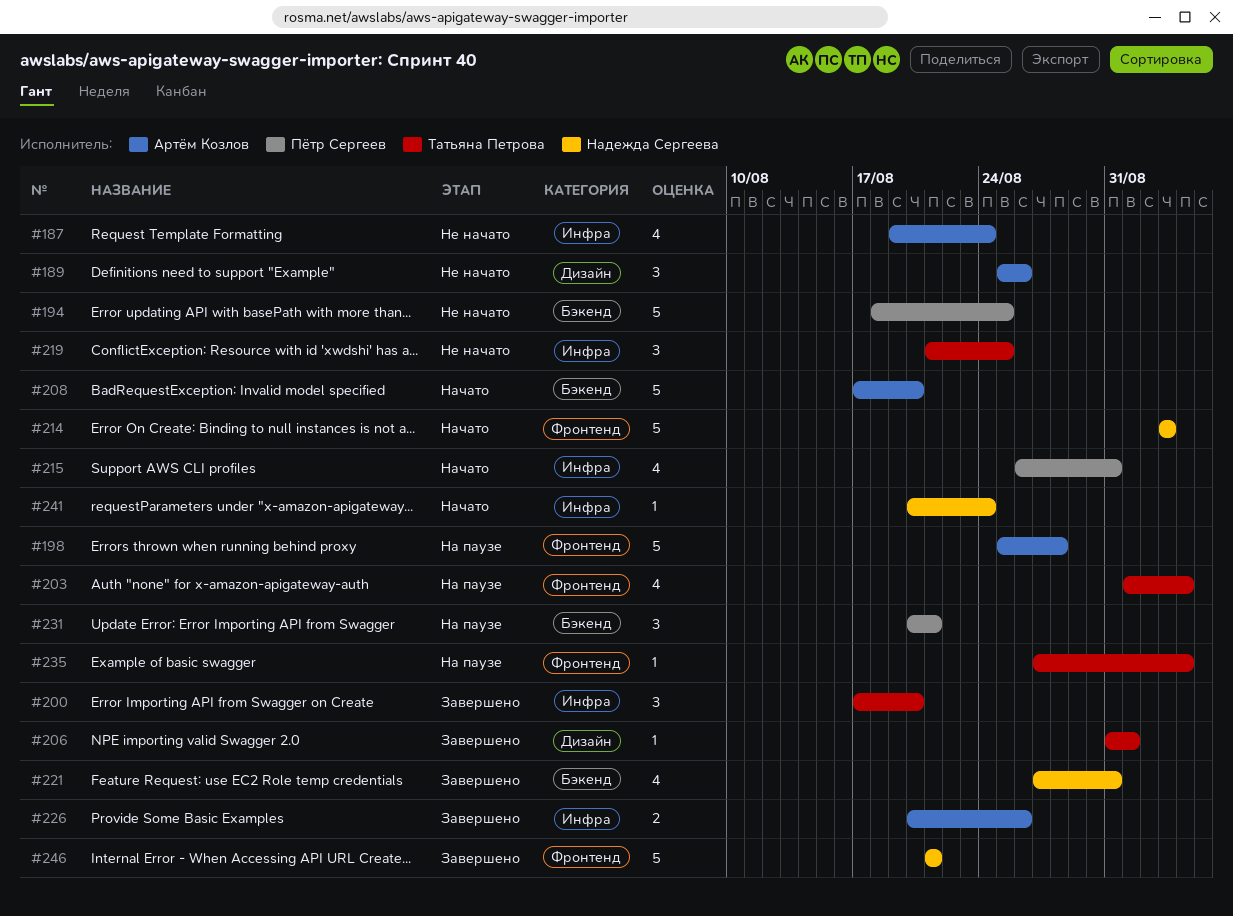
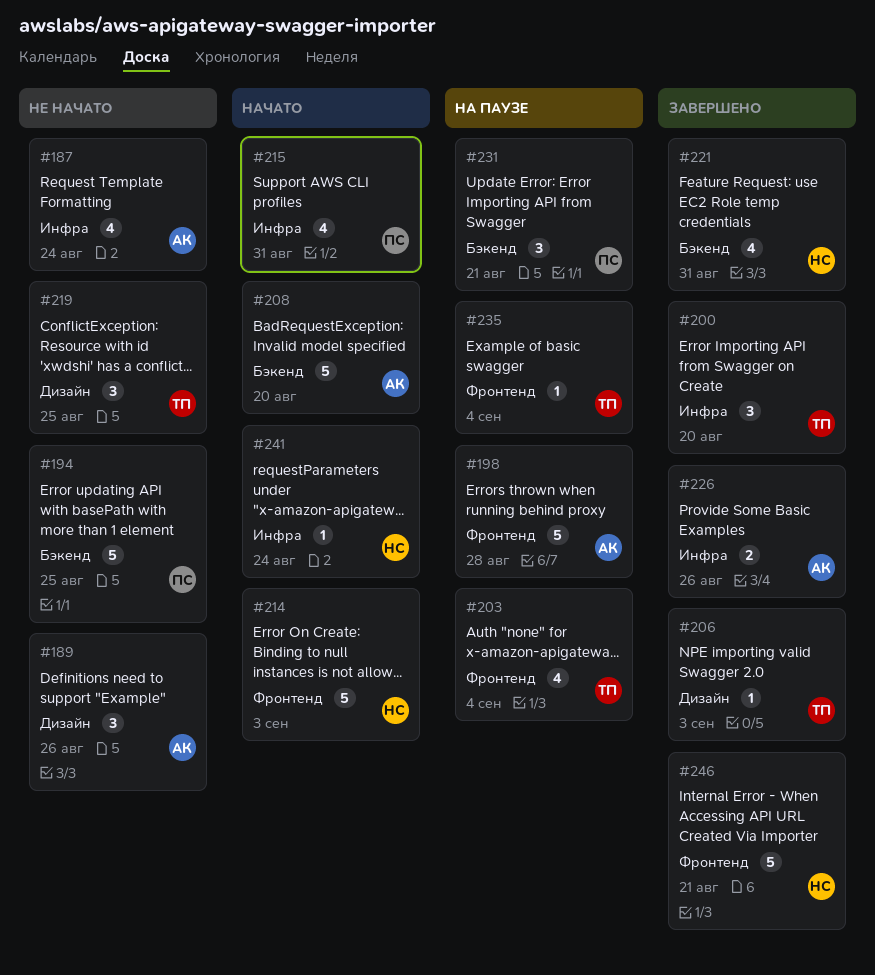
#206, due: Sep 1 -> Sep 3
#219, label: Инфра -> Дизайн

